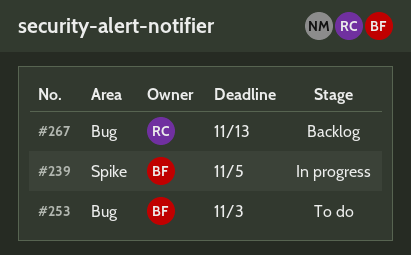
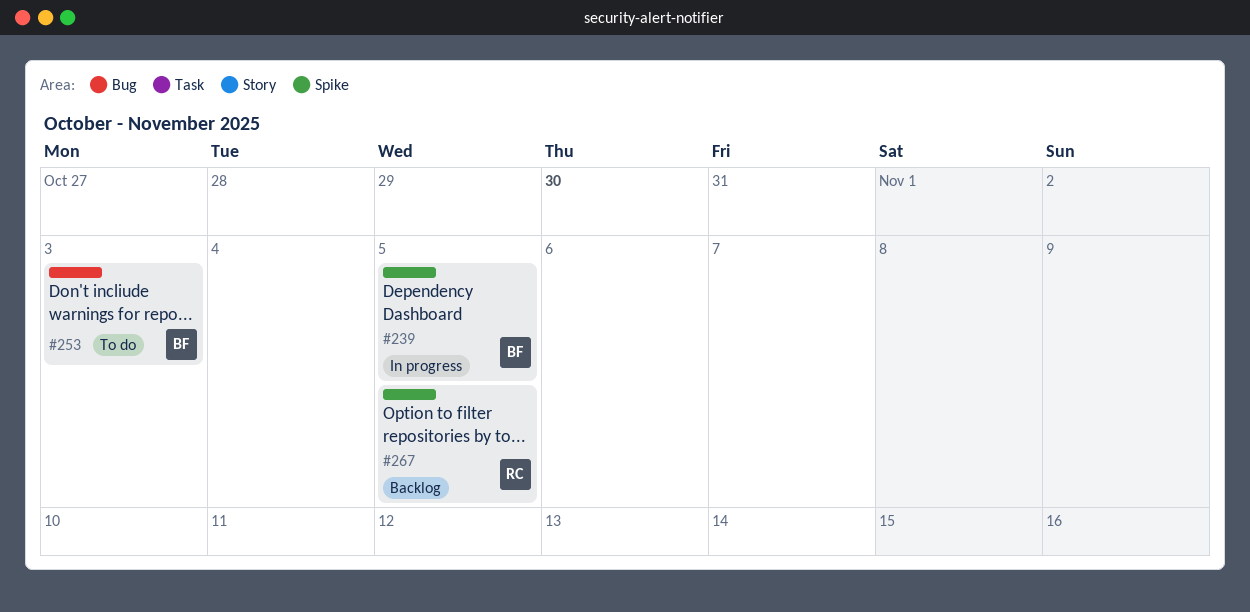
#267, label: Bug -> Spike
#267, due: Nov 13 -> Nov 5

